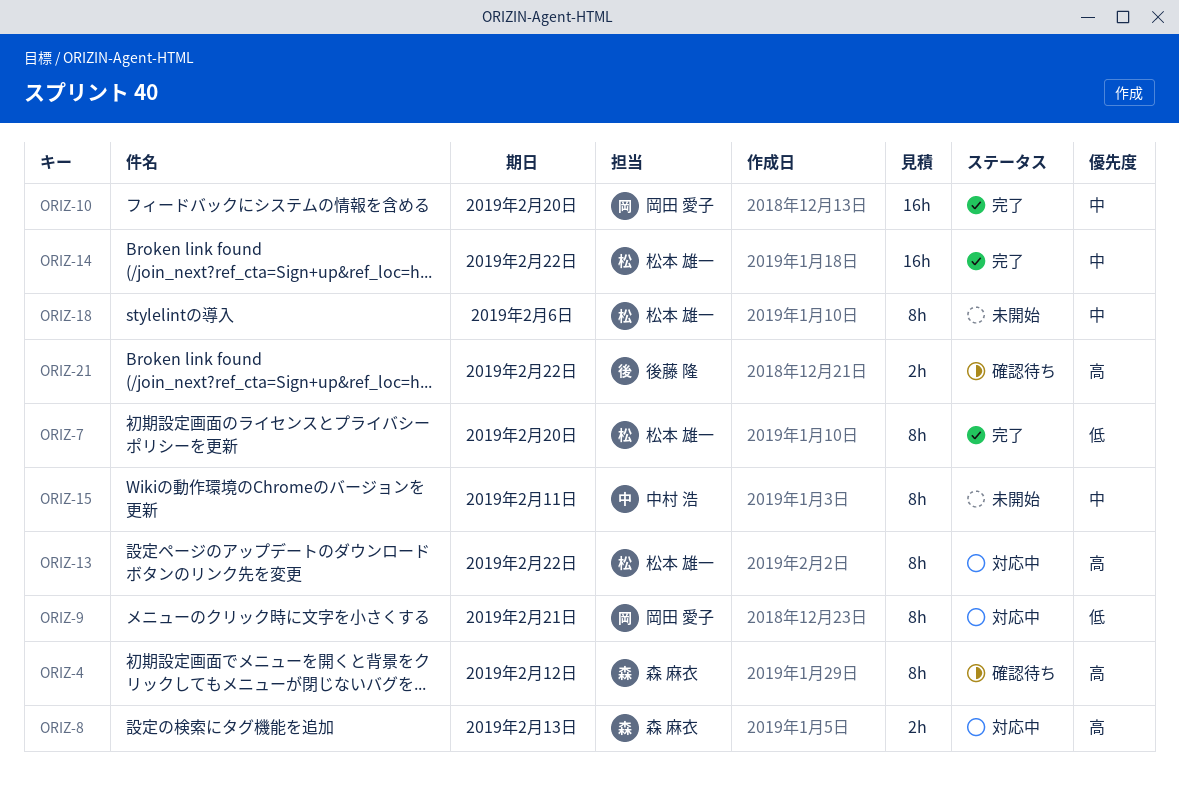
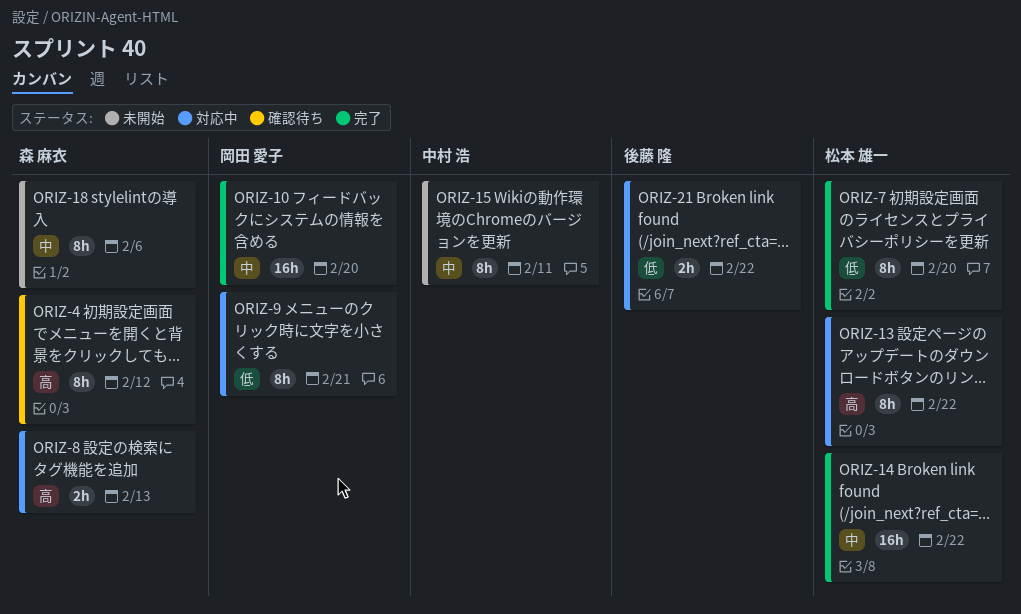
ORIZ-18, owner: 松本 雄一 -> 森 麻衣
ORIZ-21, status: 確認待ち -> 対応中
ORIZ-21, priority: 高 -> 低

